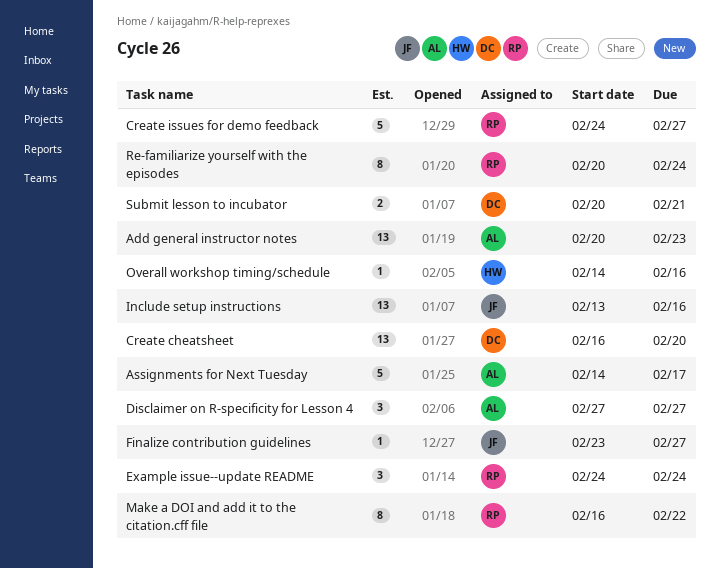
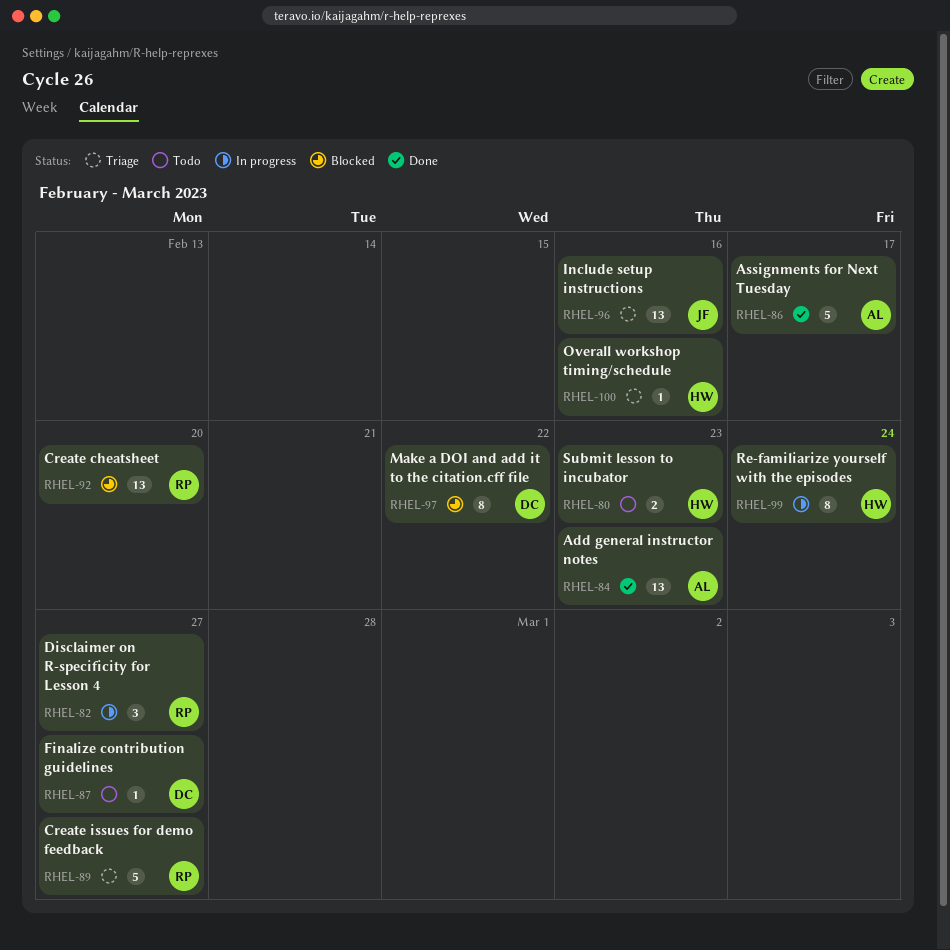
Create cheatsheet, owner: DC -> RP
Disclaimer on R-specificity for Lesson 4, owner: AL -> RP
Example issue--update README: present -> none
Finalize contribution guidelines, owner: JF -> DC
Make a DOI and add it to the citation.cff file, owner: RP -> DC
Re-familiarize yourself with the episodes, owner: RP -> HW
Submit lesson to incubator, owner: DC -> HW
Submit lesson to incubator, due: Feb 21 -> Feb 23

